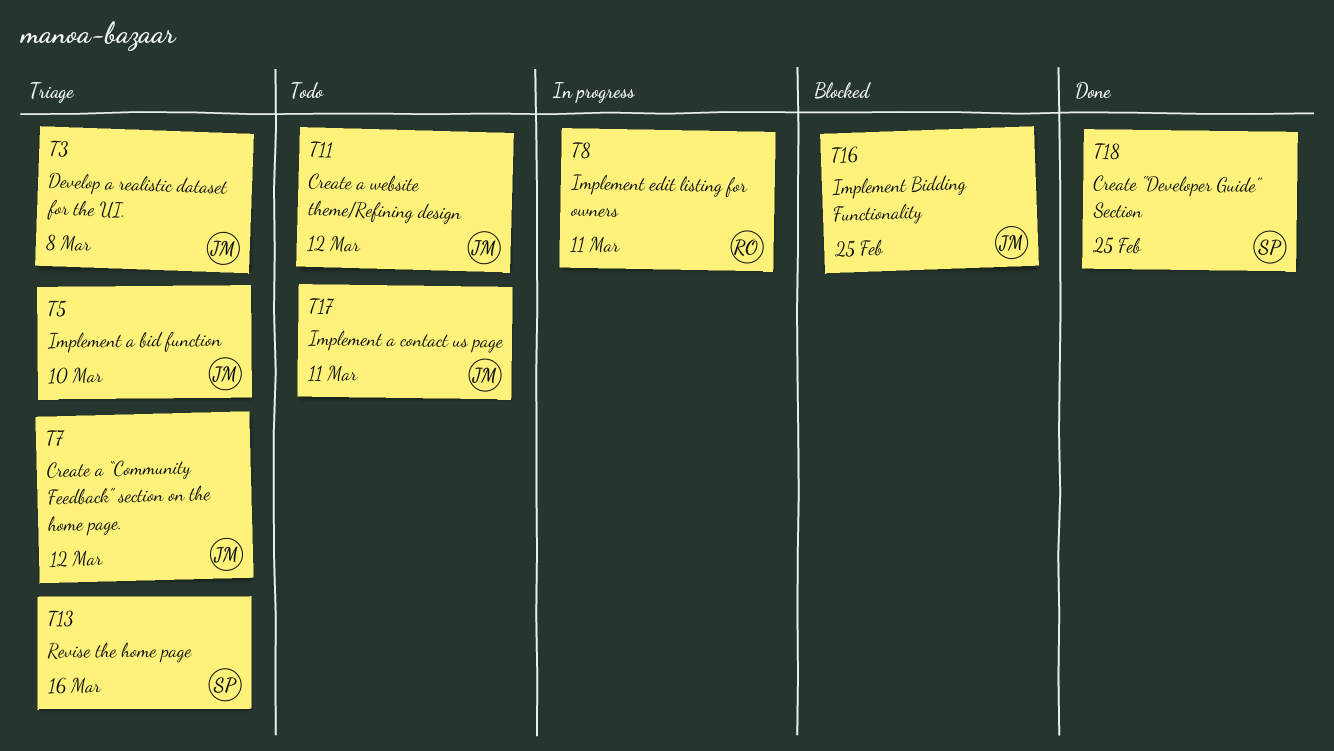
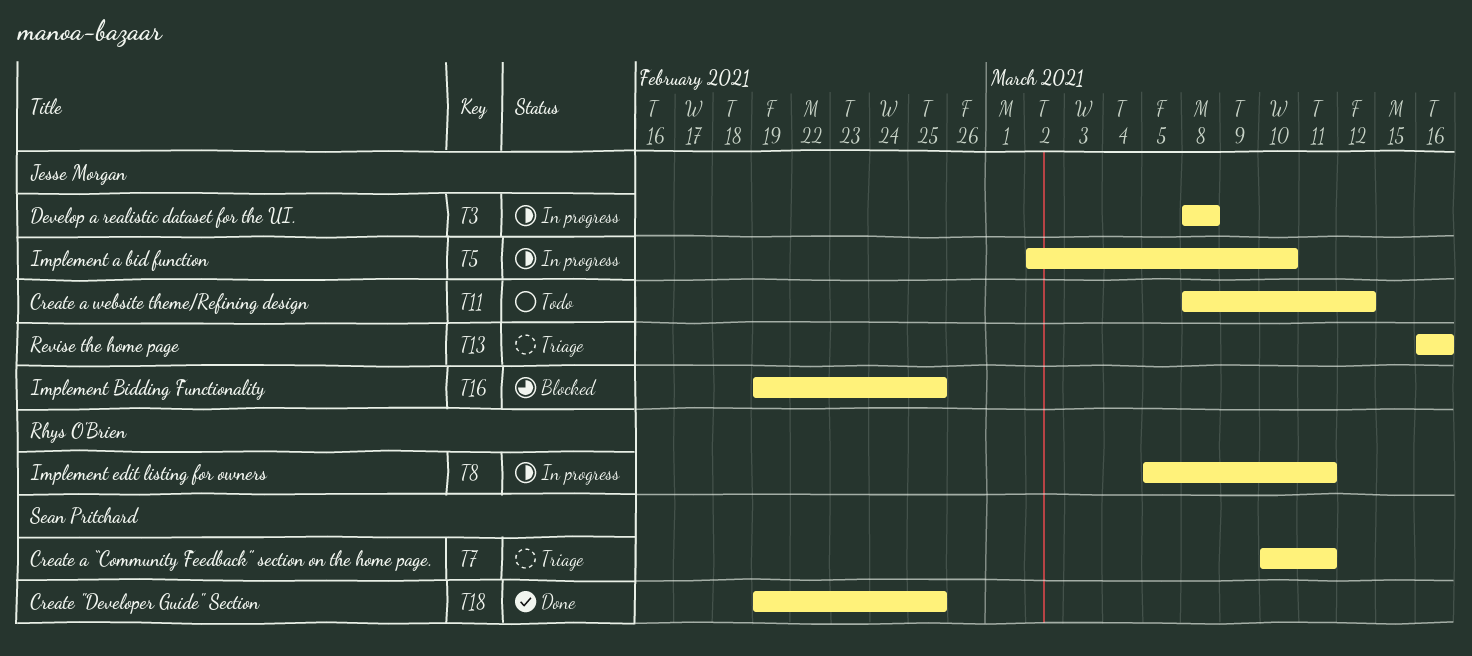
T3, status: Triage -> In progress
T5, status: Triage -> In progress
T7, owner: Jesse Morgan -> Sean Pritchard
T7, due: Mar 12 -> Mar 11
T13, owner: Sean Pritchard -> Jesse Morgan
T17: present -> none

